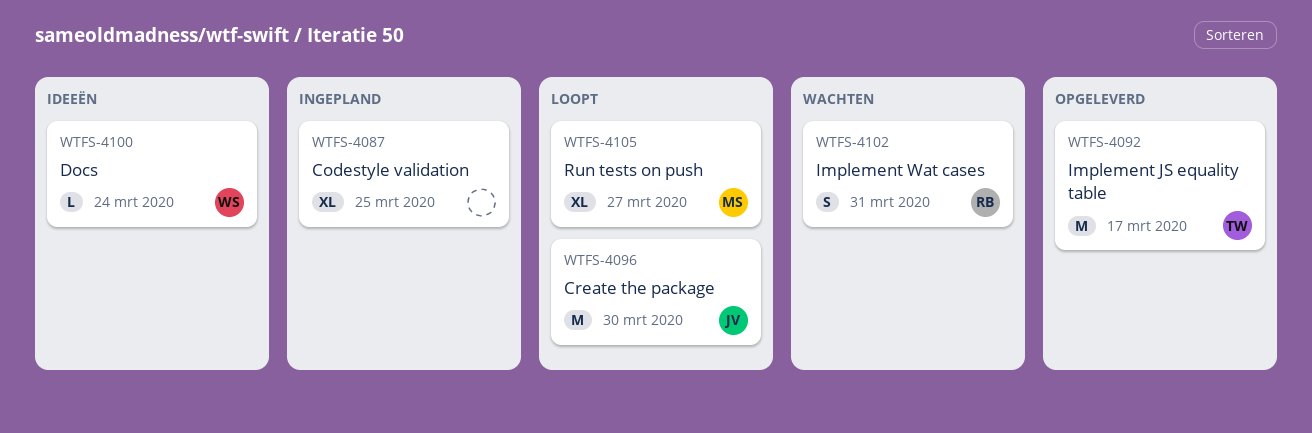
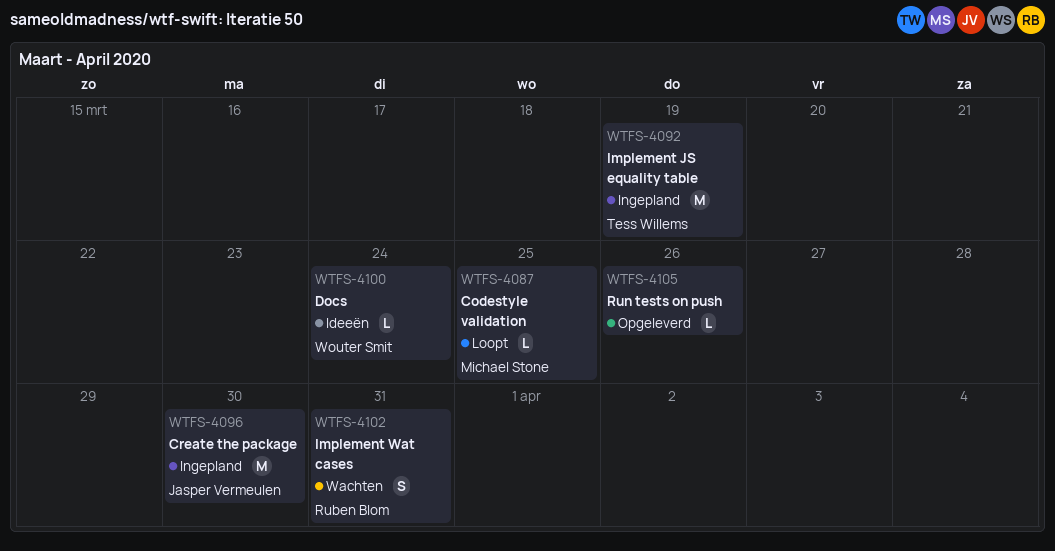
WTFS-4087, status: Ingepland -> Loopt
WTFS-4087, owner: none -> Michael Stone
WTFS-4087, estimate: XL -> L
WTFS-4092, status: Opgeleverd -> Ingepland
WTFS-4092, due: Mar 17 -> Mar 19
WTFS-4096, status: Loopt -> Ingepland
WTFS-4105, status: Loopt -> Opgeleverd
WTFS-4105, owner: Michael Stone -> none
WTFS-4105, estimate: XL -> L
WTFS-4105, due: Mar 27 -> Mar 26

